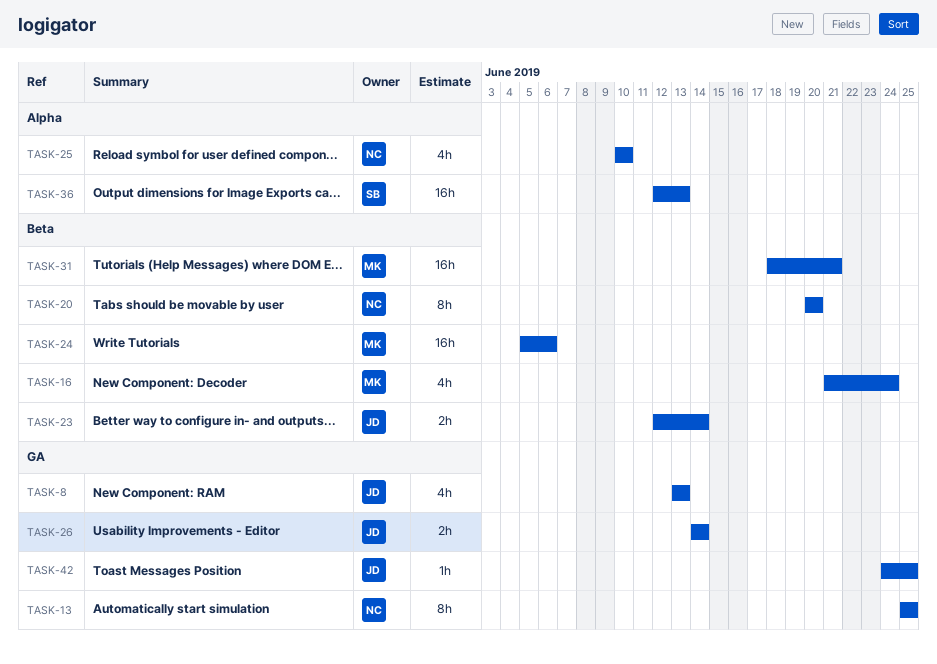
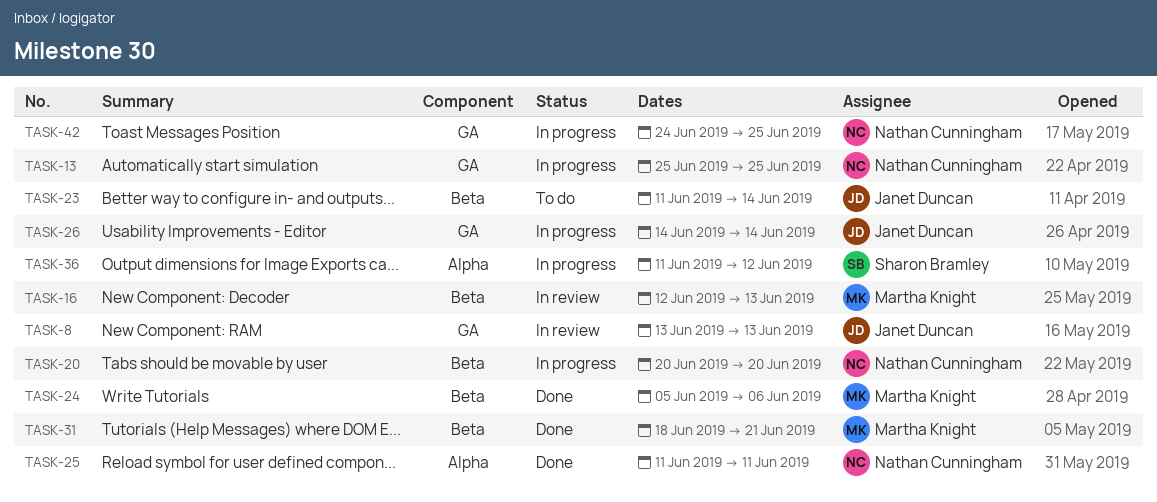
TASK-16, start: Jun 21 -> Jun 12
TASK-16, due: Jun 24 -> Jun 13
TASK-23, start: Jun 12 -> Jun 11
TASK-25, start: Jun 10 -> Jun 11
TASK-25, due: Jun 10 -> Jun 11
TASK-36, start: Jun 12 -> Jun 11
TASK-36, due: Jun 13 -> Jun 12
TASK-42, owner: Janet Duncan -> Nathan Cunningham

